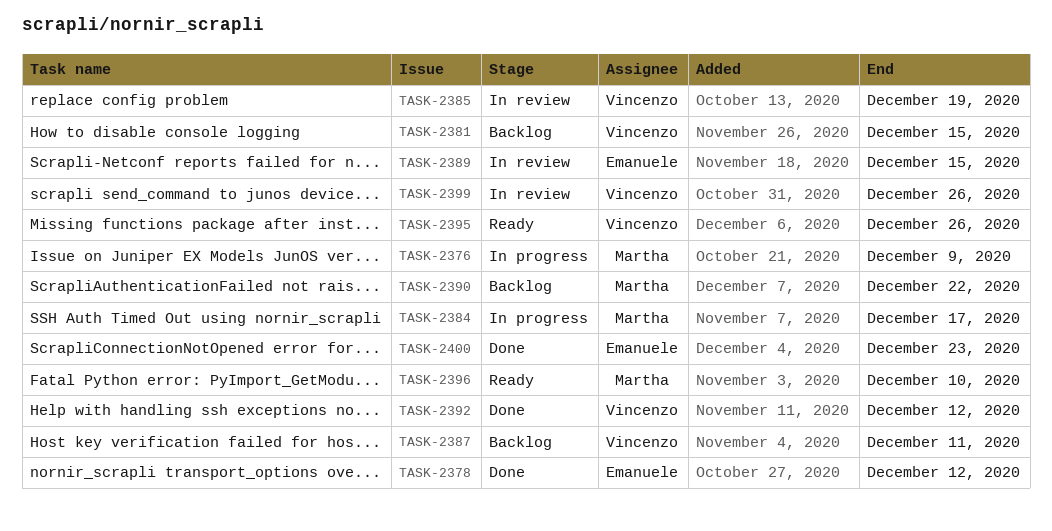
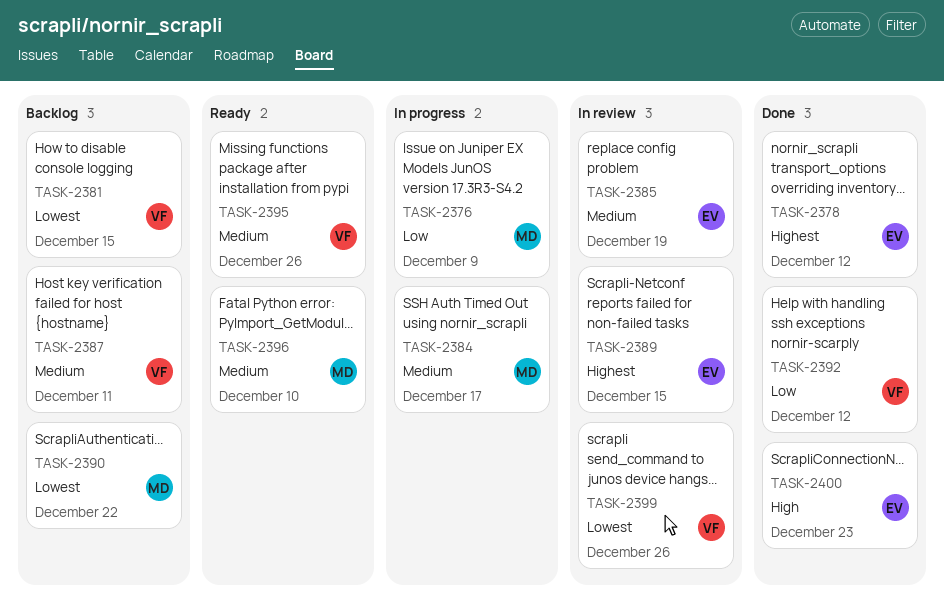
TASK-2385, owner: Vincenzo -> Emanuele

